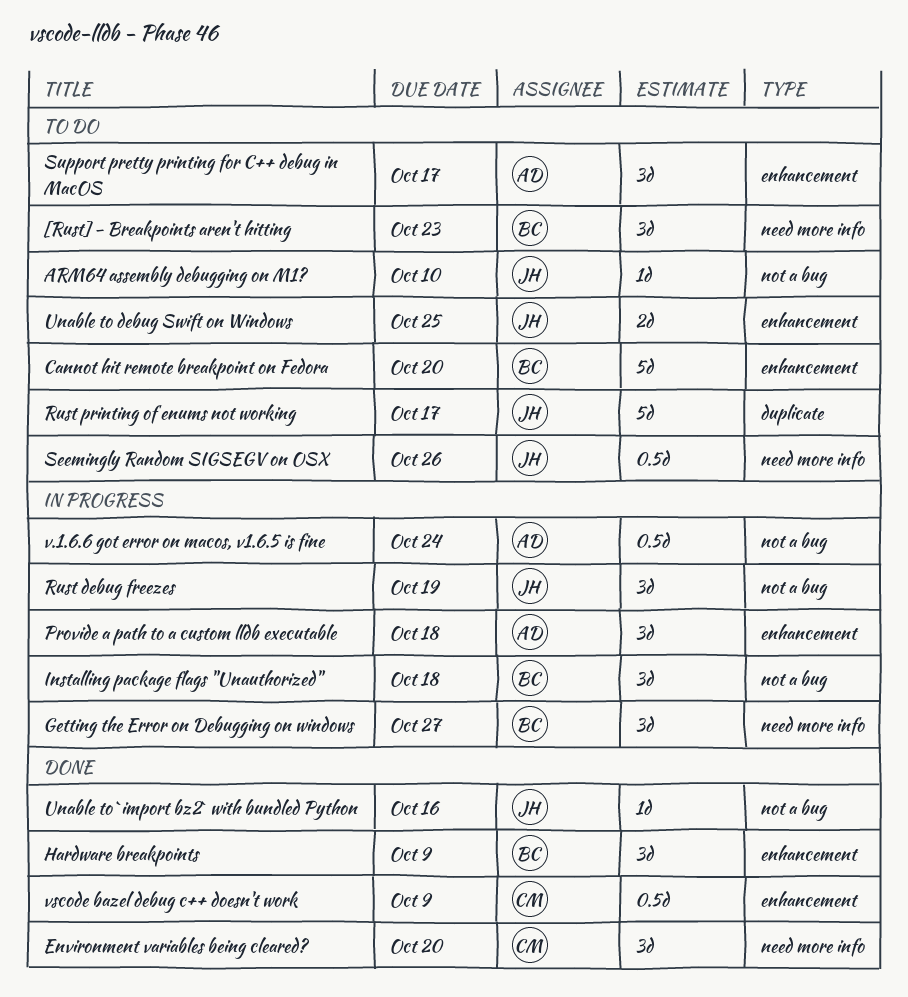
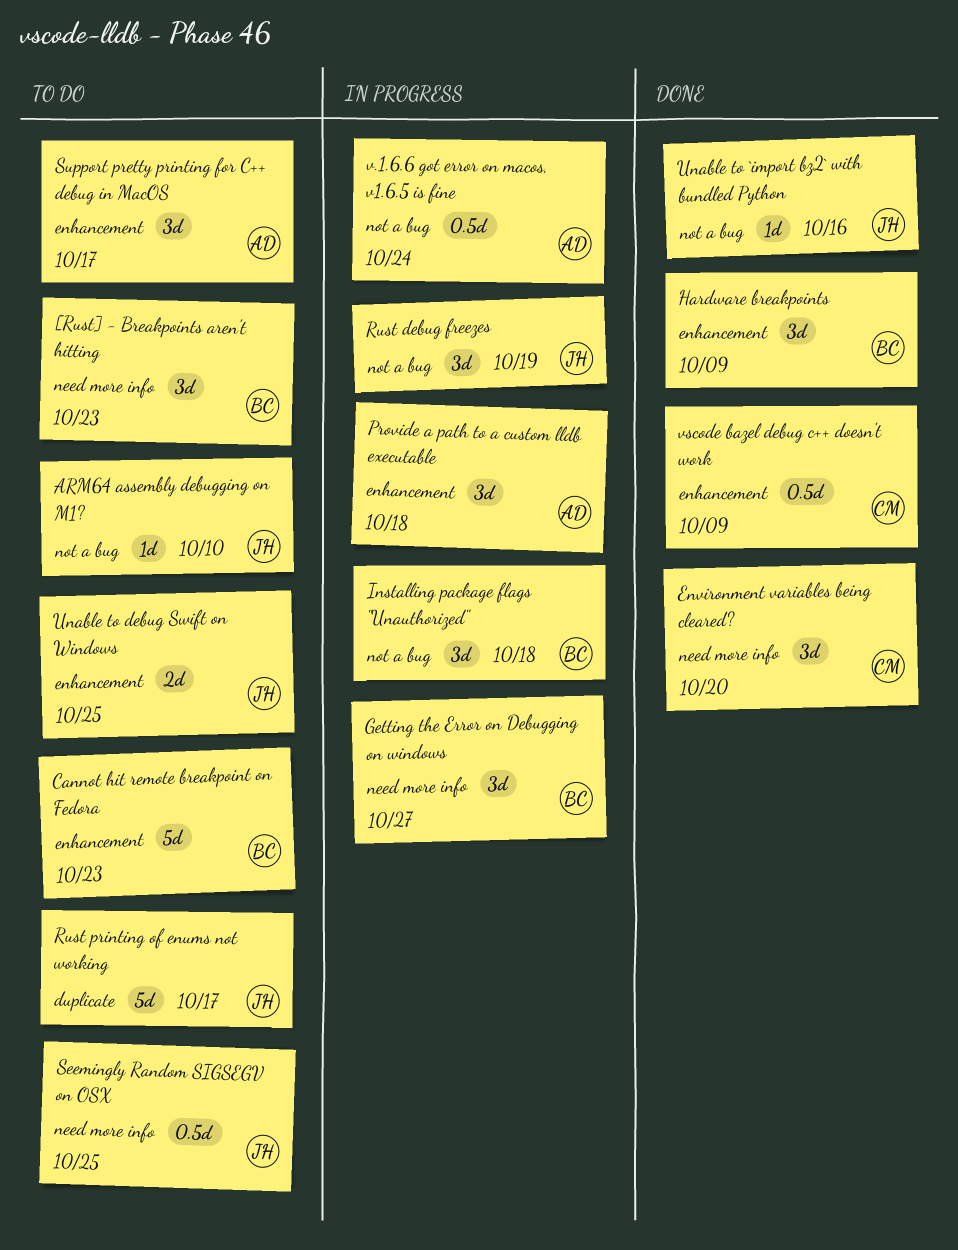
Cannot hit remote breakpoint on Fedora, due: Oct 20 -> Oct 23
Seemingly Random SIGSEGV on OSX, due: Oct 26 -> Oct 25

